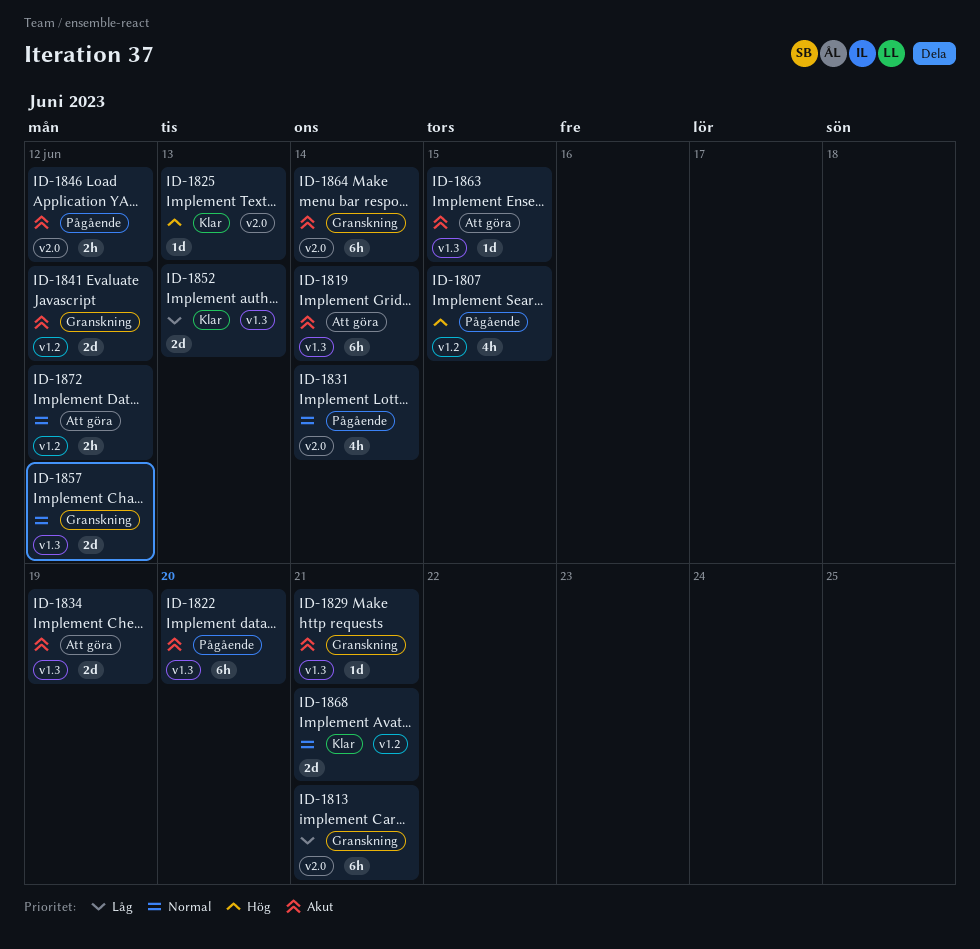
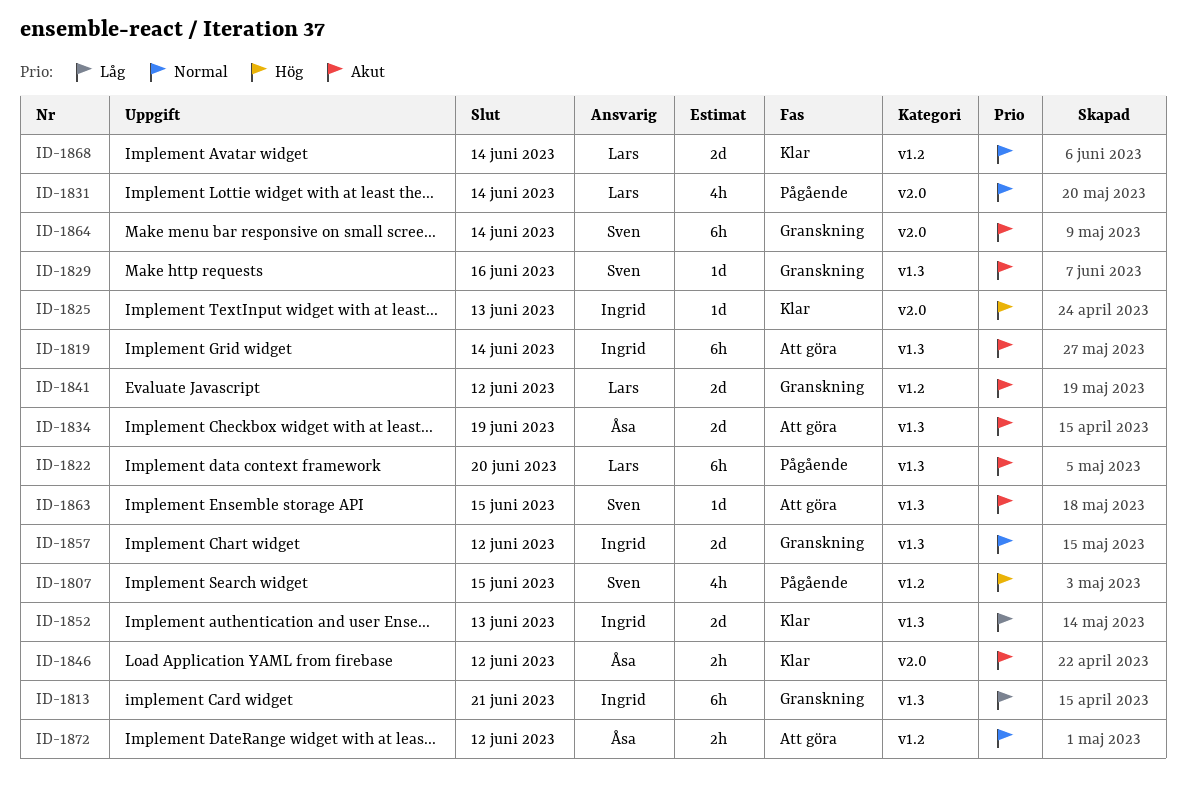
ID-1813, label: v2.0 -> v1.3
ID-1829, due: Jun 21 -> Jun 16
ID-1846, status: Pågående -> Klar
ID-1868, due: Jun 21 -> Jun 14

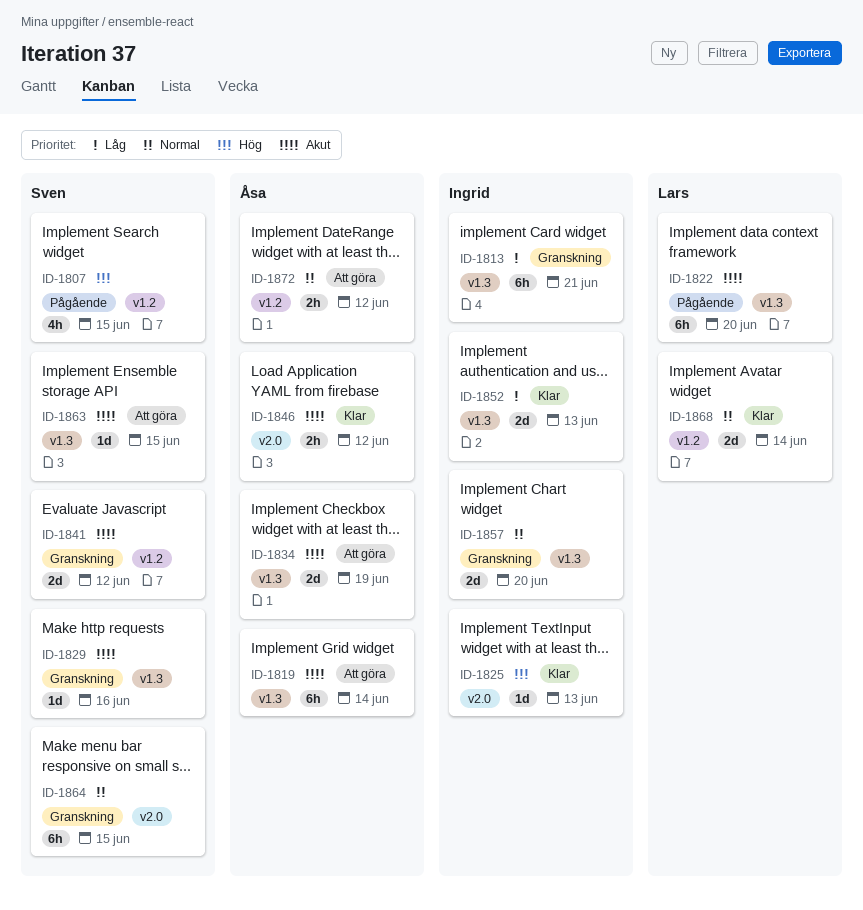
ID-1819, owner: Ingrid -> Åsa
ID-1831: present -> none
ID-1841, owner: Lars -> Sven
ID-1857, due: Jun 12 -> Jun 20
ID-1864, priority: Akut -> Normal
ID-1864, due: Jun 14 -> Jun 15

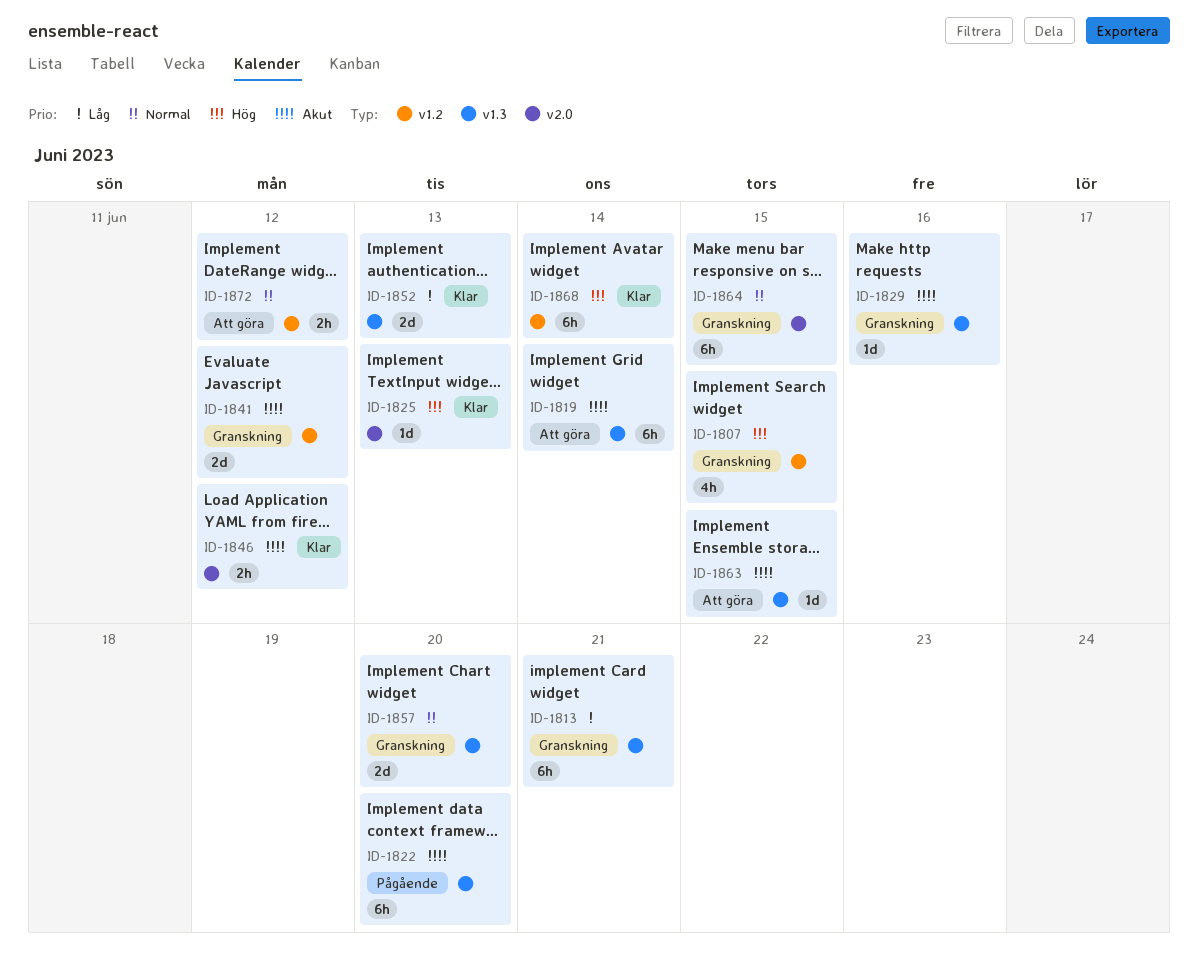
ID-1807, status: Pågående -> Granskning
ID-1834: present -> none
ID-1868, priority: Normal -> Hög
ID-1868, estimate: 2d -> 6h

